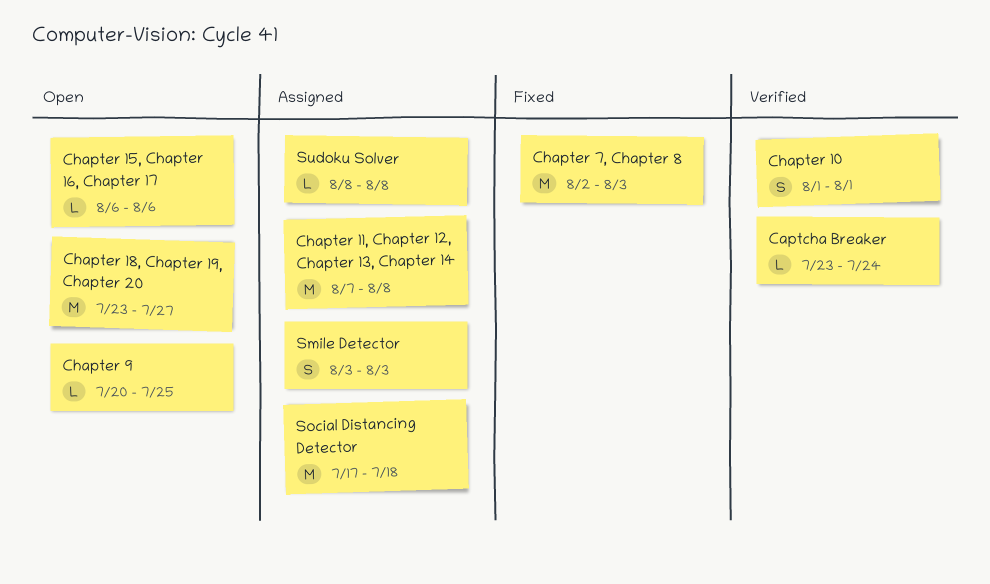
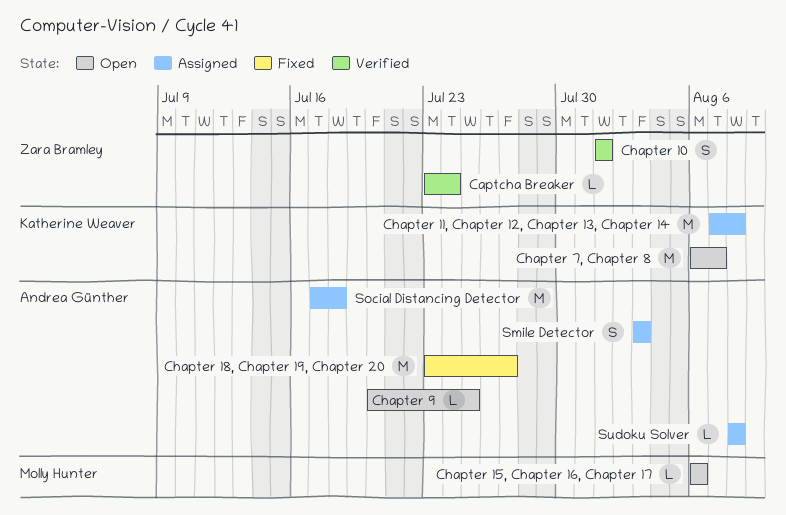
Chapter 18, Chapter 19, Chapter 20, status: Open -> Fixed
Chapter 7, Chapter 8, status: Fixed -> Open
Chapter 7, Chapter 8, start: Aug 2 -> Aug 6
Chapter 7, Chapter 8, due: Aug 3 -> Aug 7

